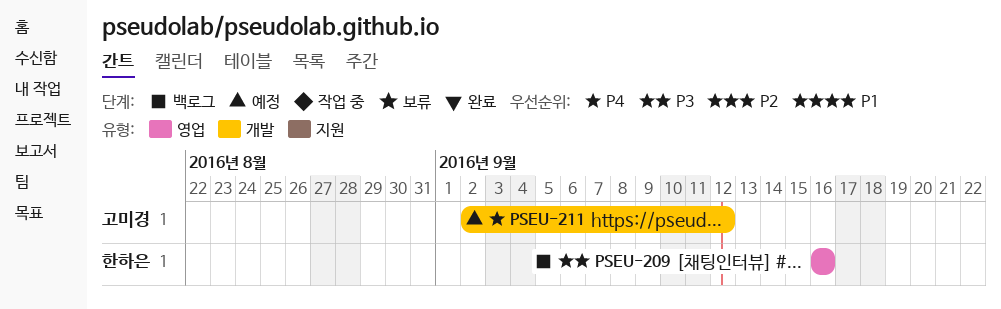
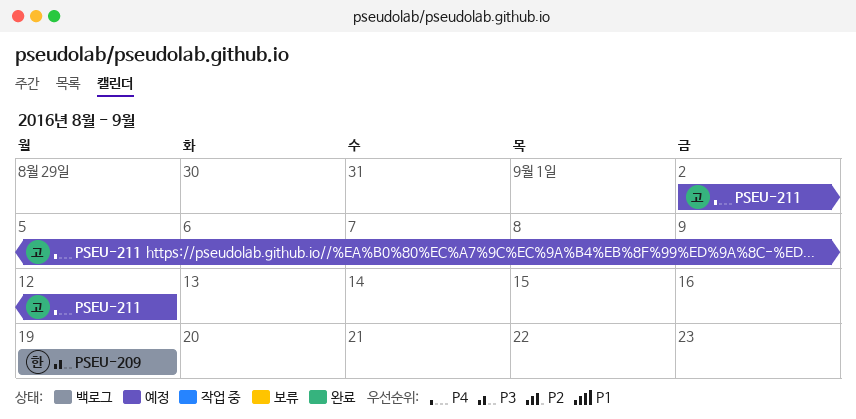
PSEU-209, start: Sep 16 -> Sep 19
PSEU-209, due: Sep 16 -> Sep 19

